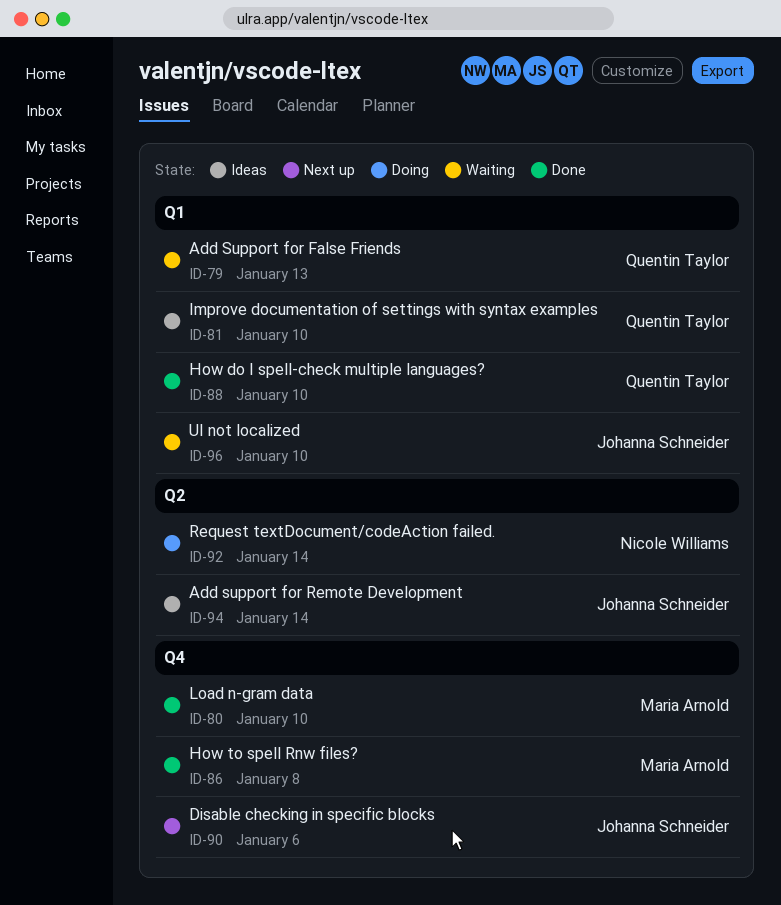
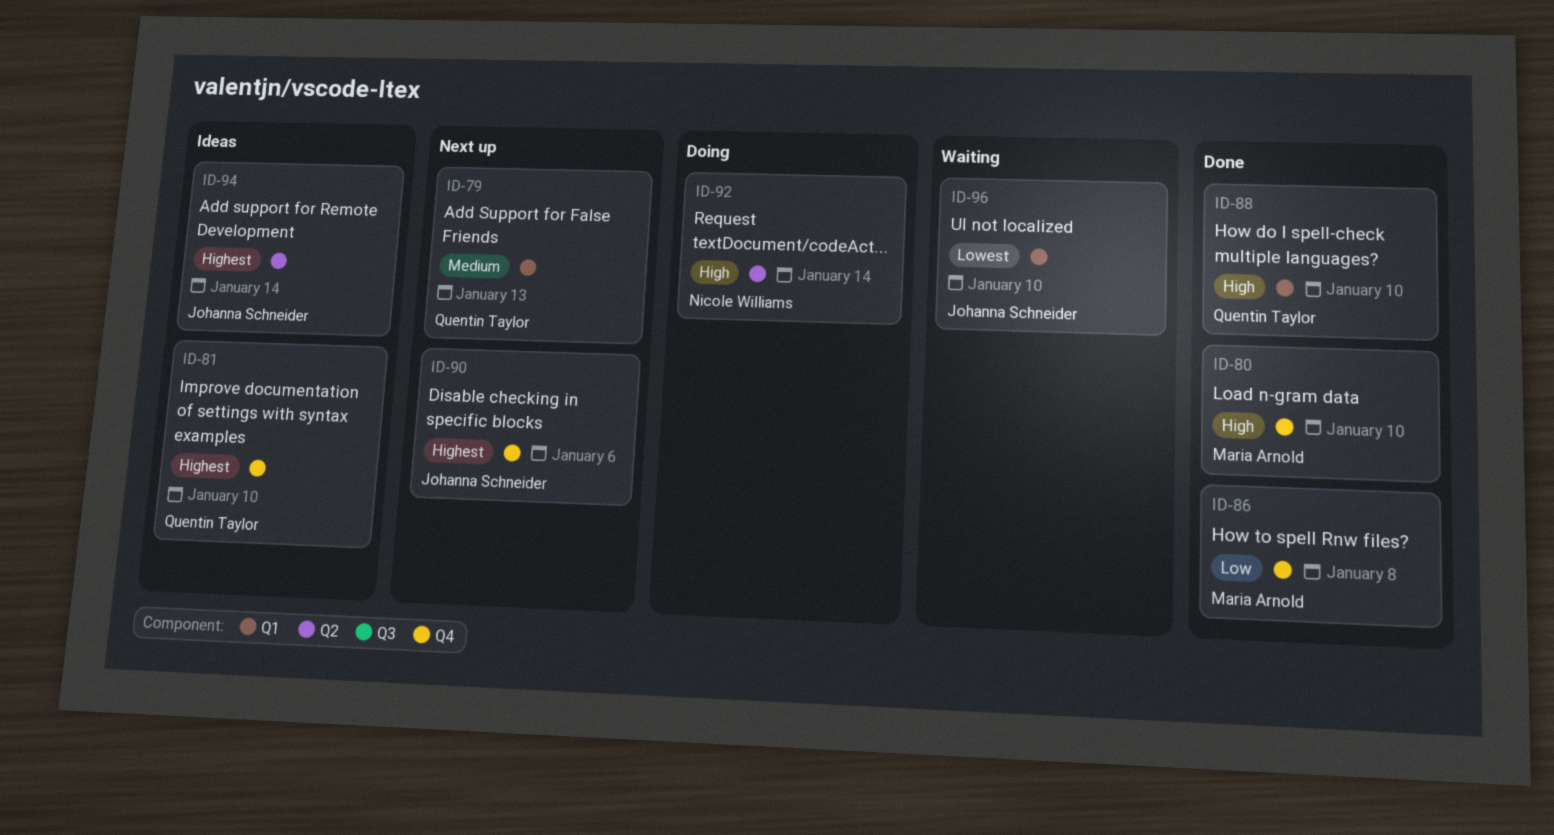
ID-79, status: Waiting -> Next up
ID-81, label: Q1 -> Q4

